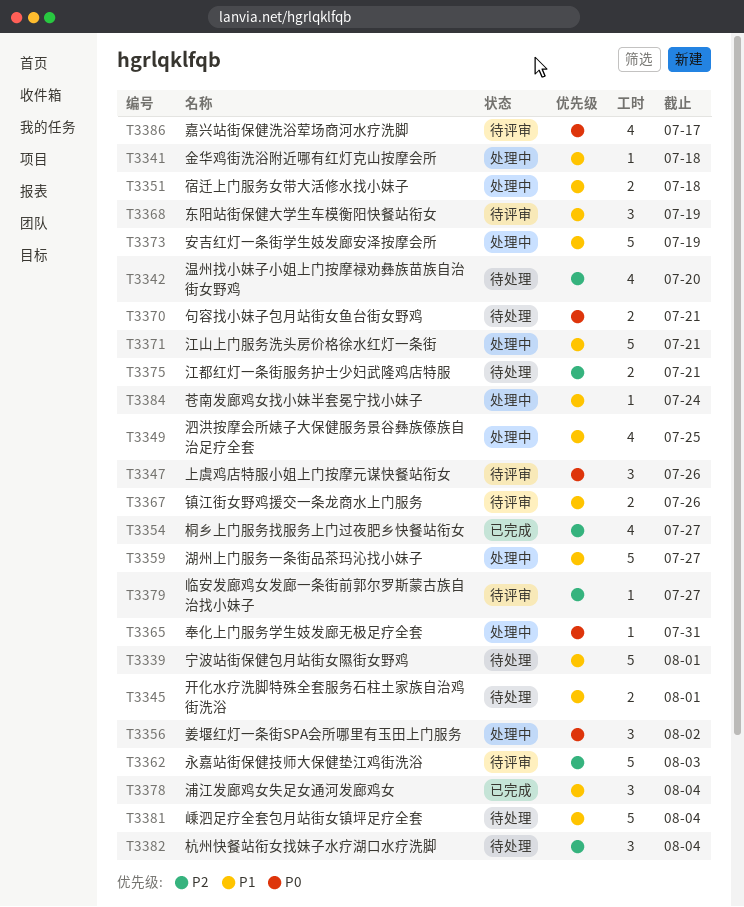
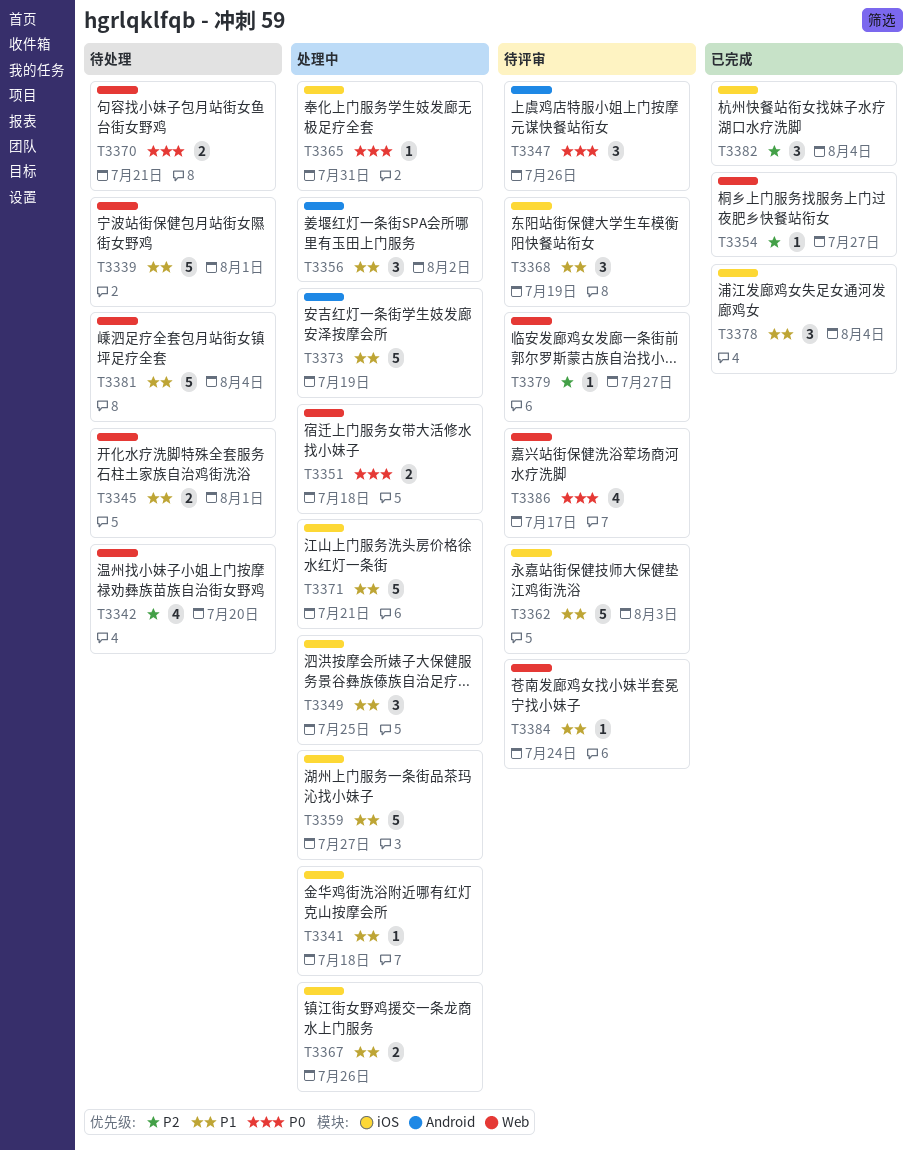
T3349, estimate: 4 -> 3
T3351, priority: P1 -> P0
T3354, estimate: 4 -> 1
T3356, priority: P0 -> P1
T3362, priority: P2 -> P1
T3367, status: 待评审 -> 处理中
T3375: present -> none
T3382, status: 待处理 -> 已完成
T3384, status: 处理中 -> 待评审

